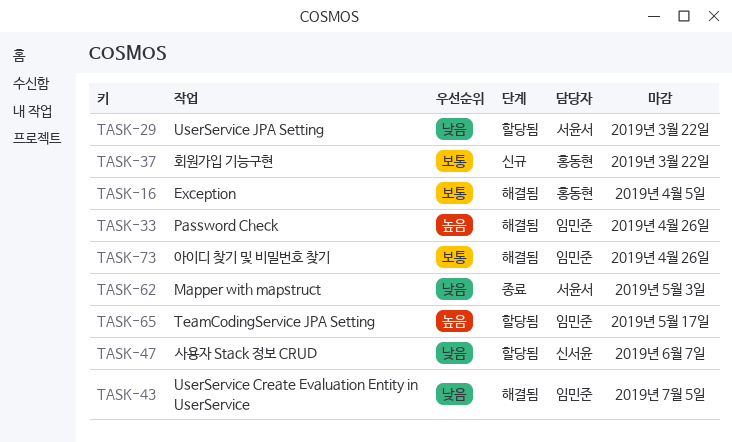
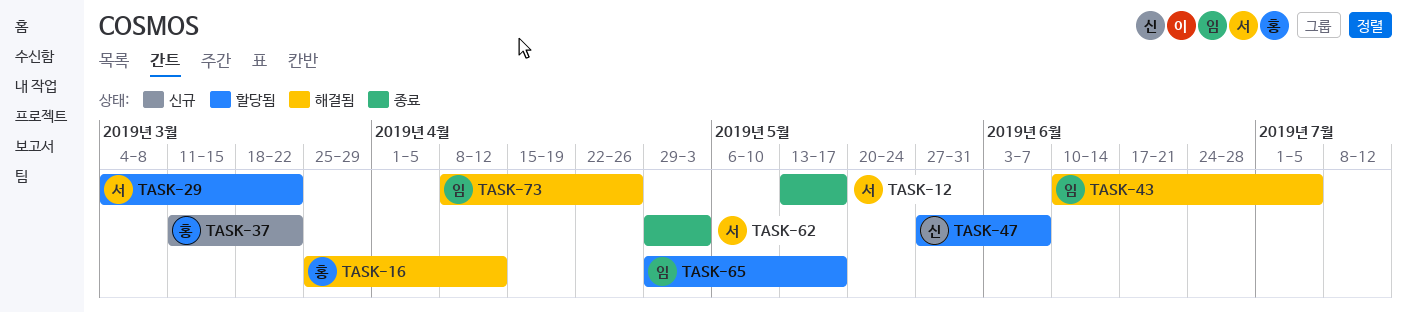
TASK-12: none -> present
TASK-16, due: Apr 5 -> Apr 12
TASK-33: present -> none

